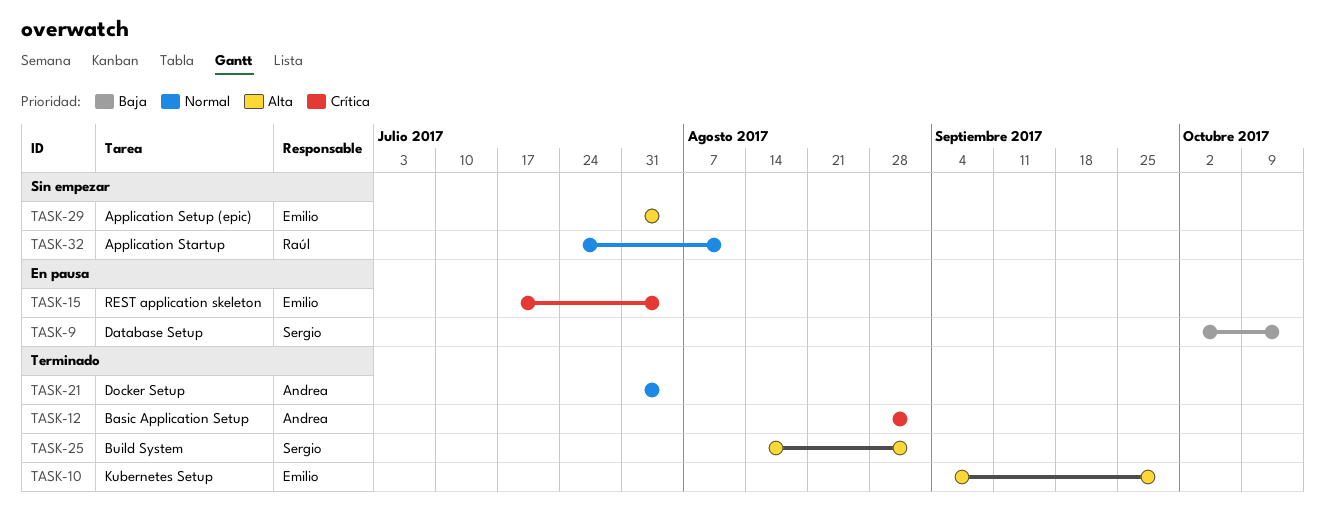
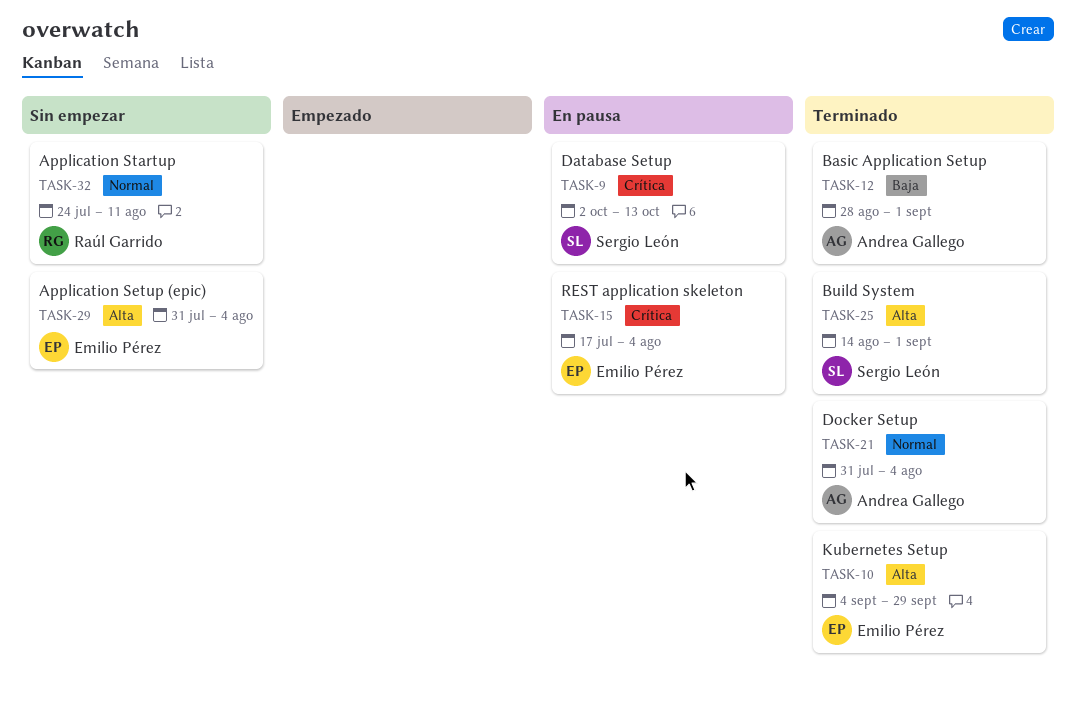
TASK-9, priority: Baja -> Crítica
TASK-12, priority: Crítica -> Baja

